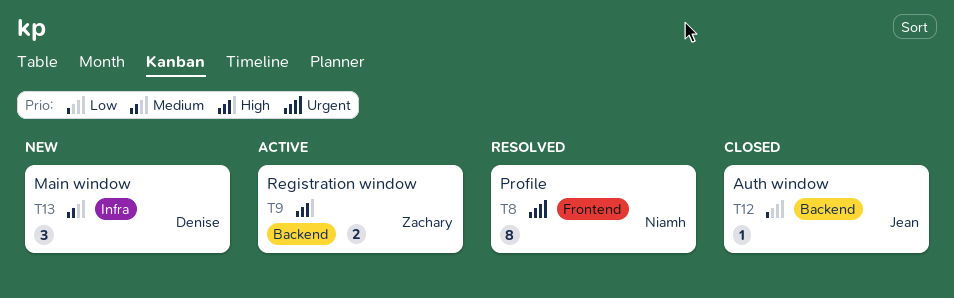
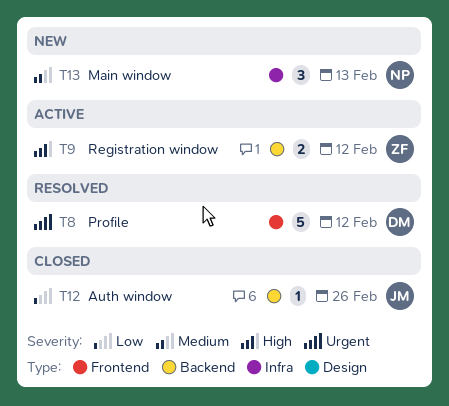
T8, owner: Niamh -> Denise
T8, estimate: 8 -> 5
T13, owner: Denise -> Niamh

